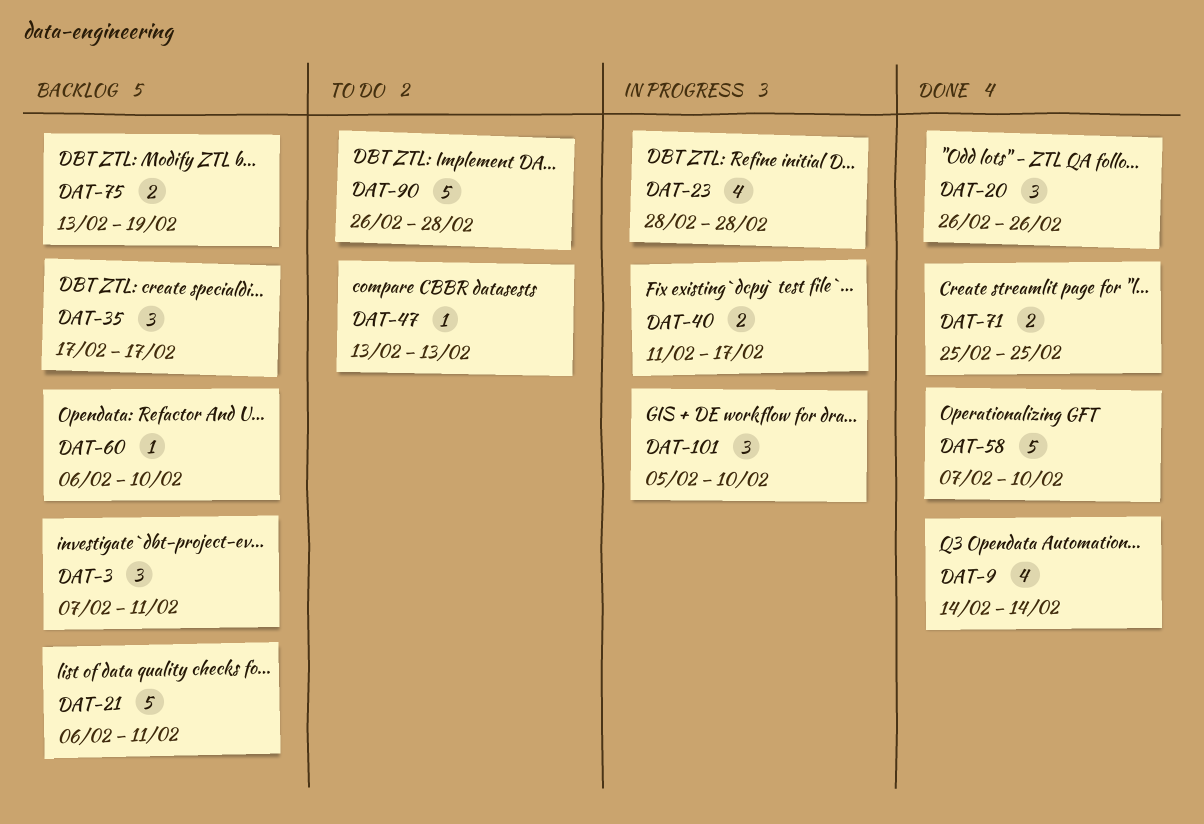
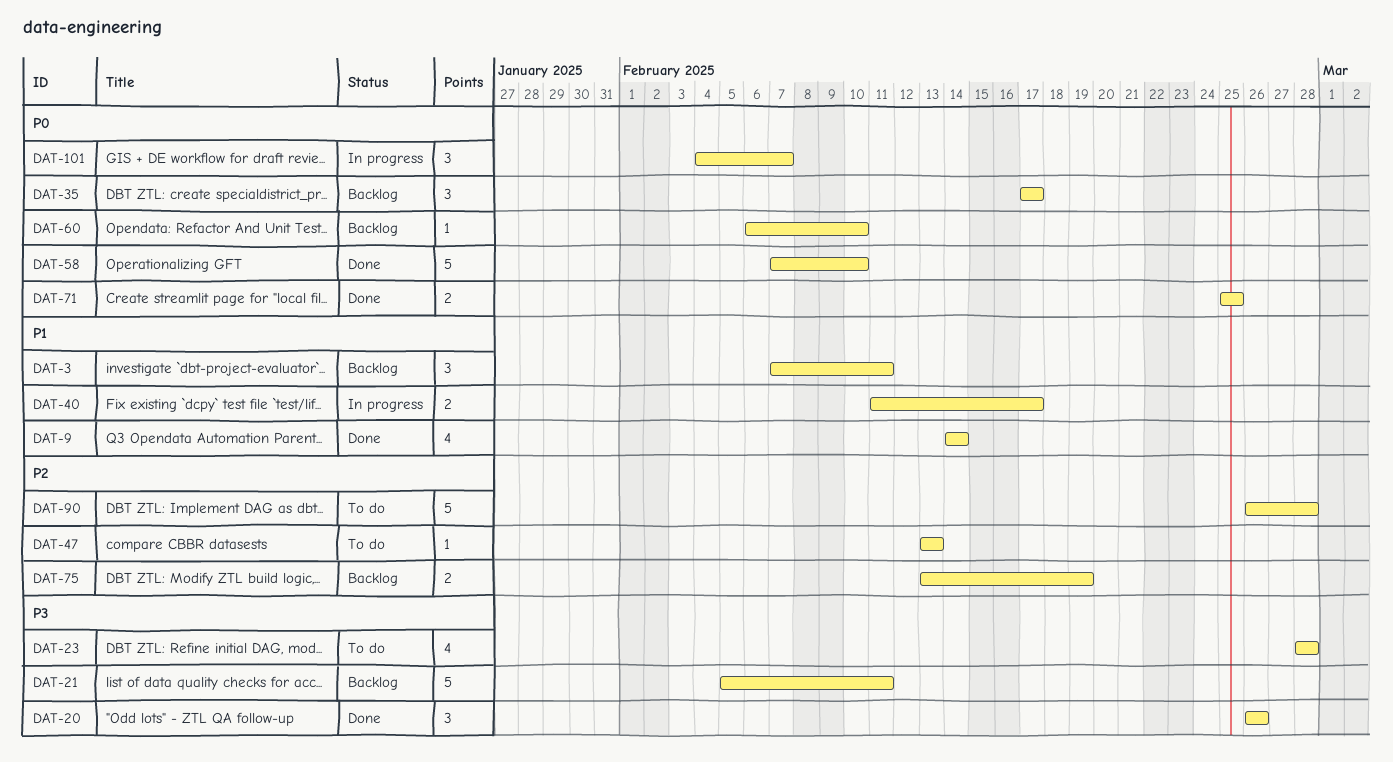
DAT-21, start: Feb 6 -> Feb 5
DAT-23, status: In progress -> To do
DAT-101, start: Feb 5 -> Feb 4
DAT-101, due: Feb 10 -> Feb 7

